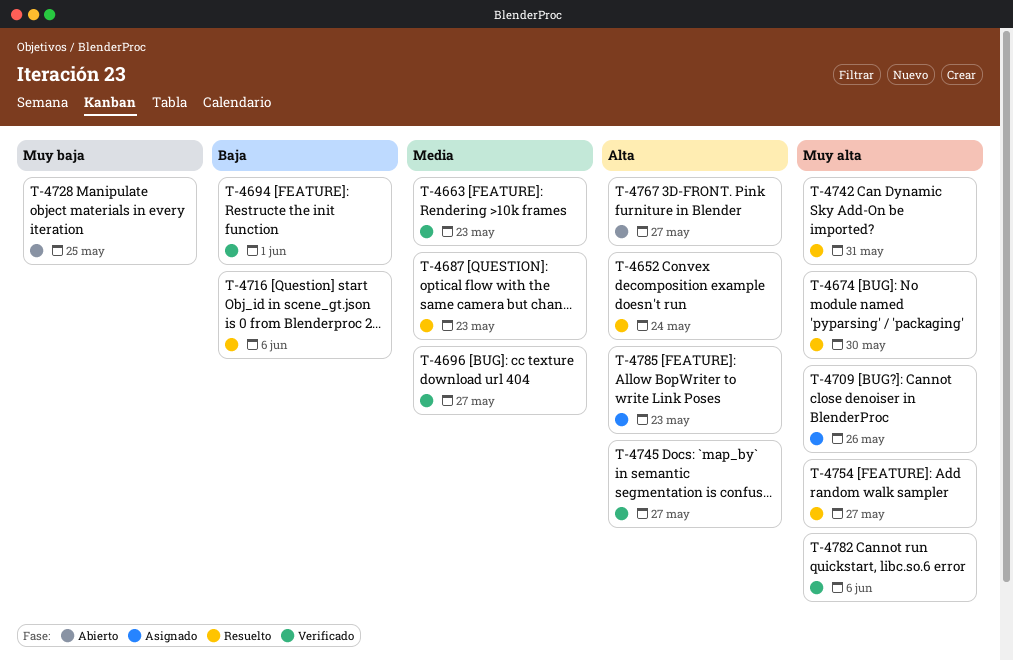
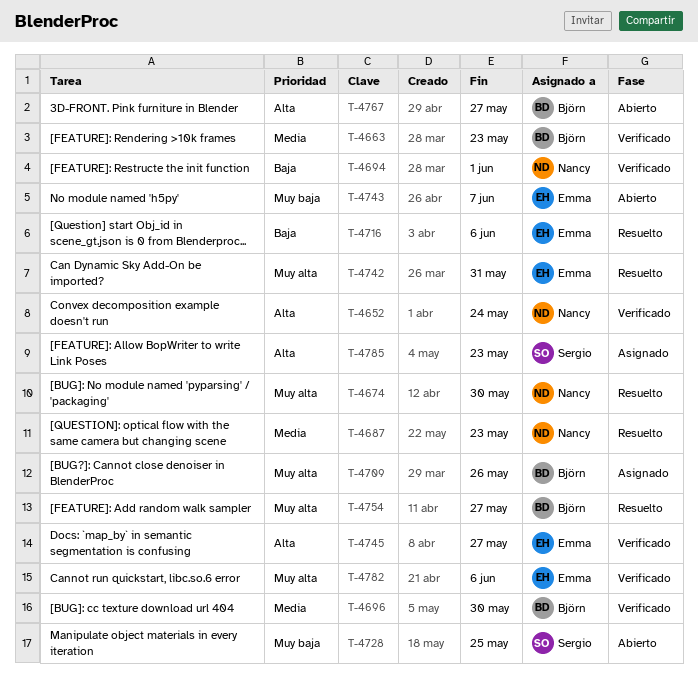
T-4652, status: Resuelto -> Verificado
T-4696, due: May 27 -> May 30
T-4743: none -> present

